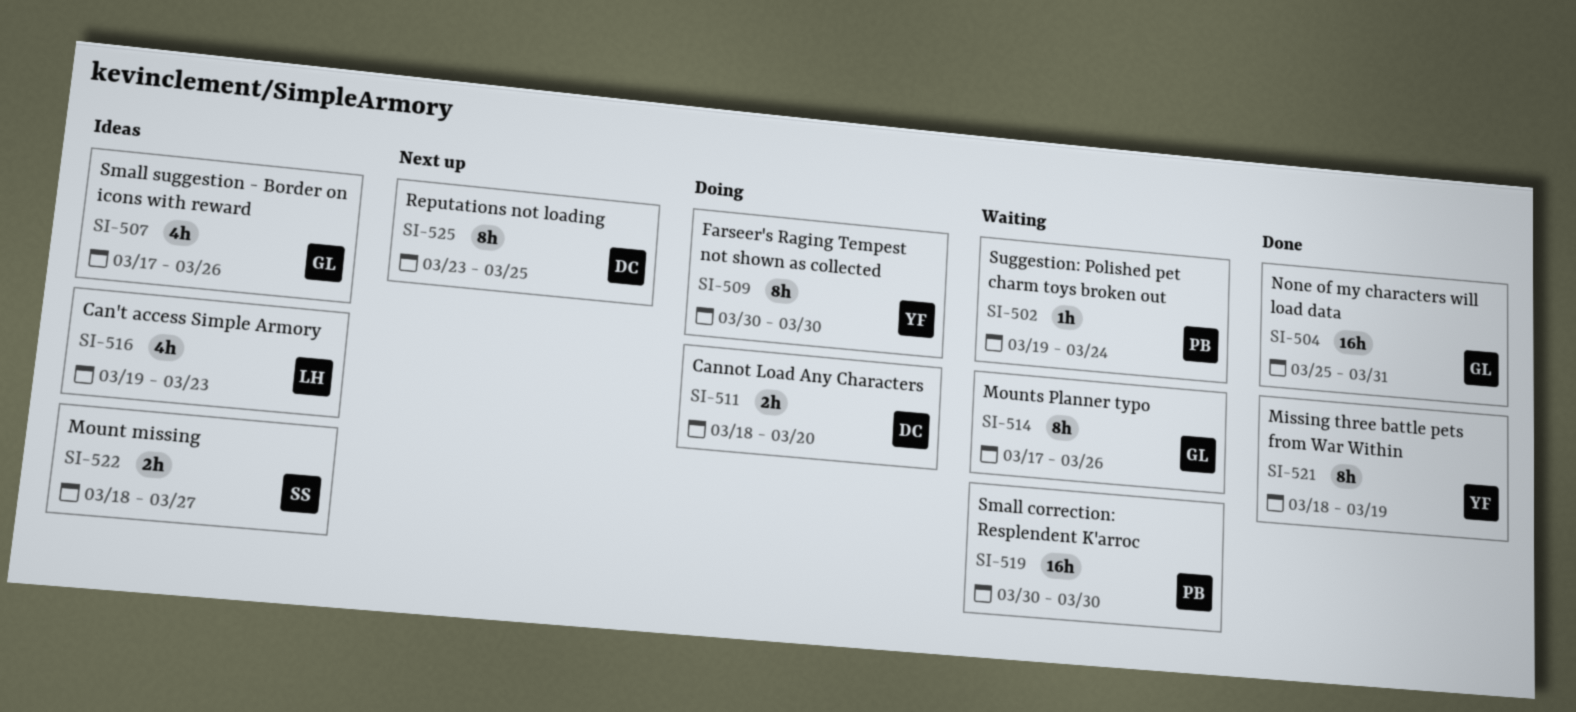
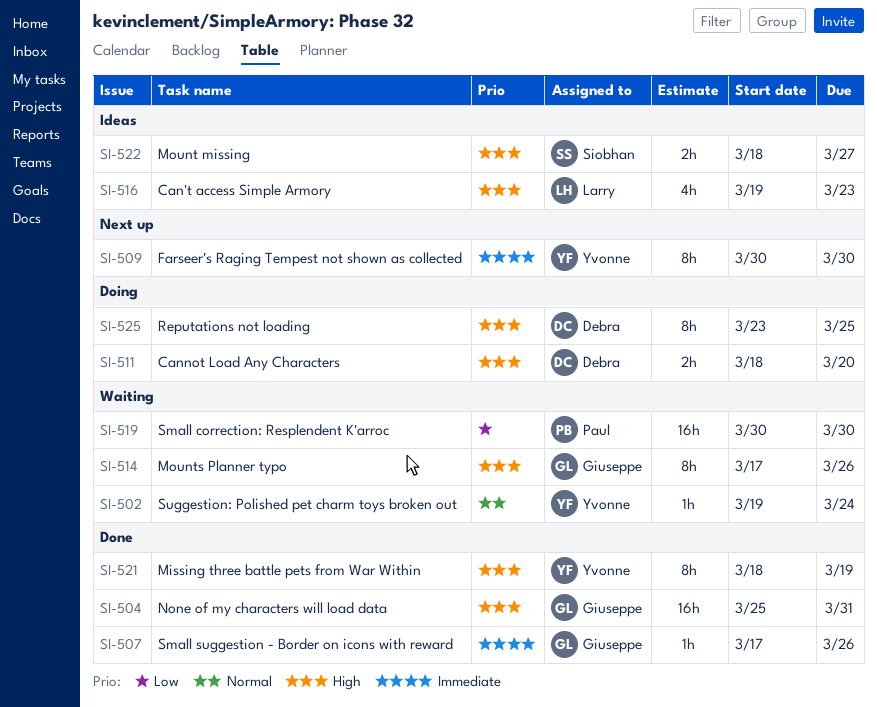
SI-502, owner: Paul -> Yvonne
SI-507, status: Ideas -> Done
SI-507, estimate: 4h -> 1h
SI-509, status: Doing -> Next up
SI-525, status: Next up -> Doing

